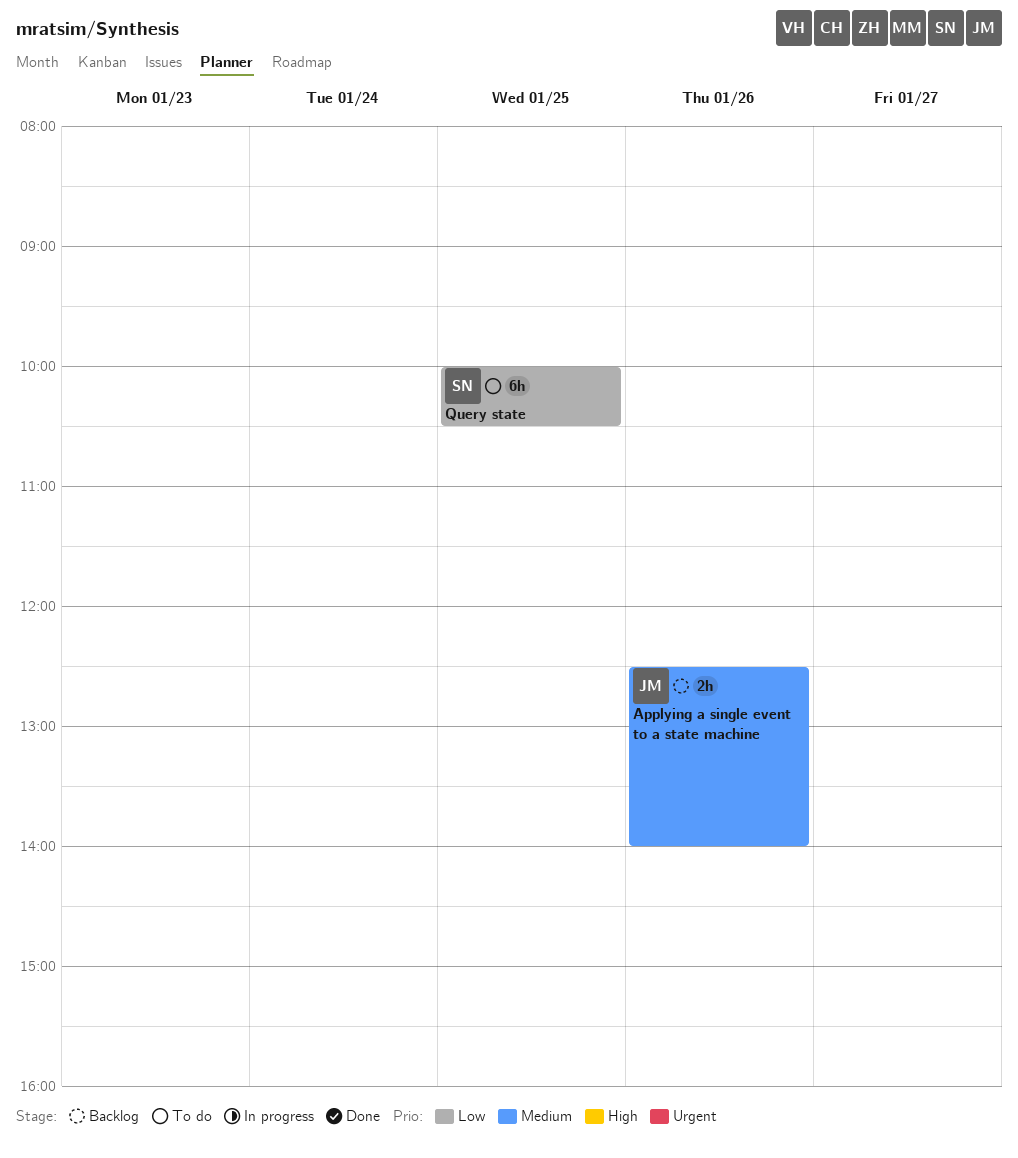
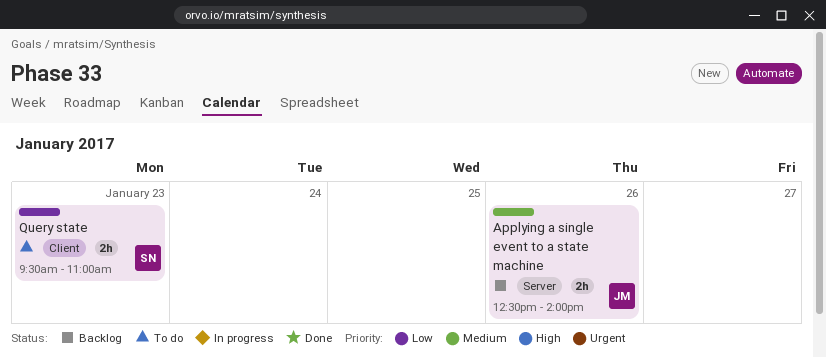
Query state, estimate: 6h -> 2h
Query state, day: Jan 25 -> Jan 23
Query state, begins: 10:00 -> 09:30
Query state, ends: 10:30 -> 11:00

